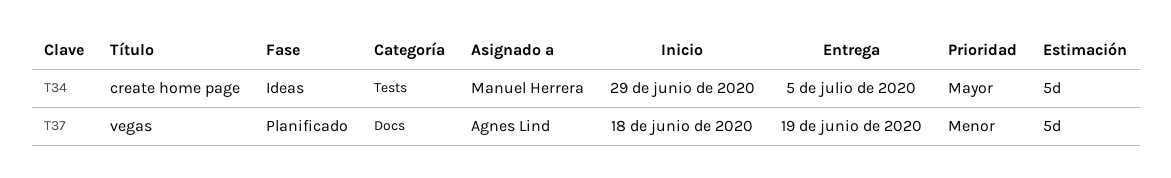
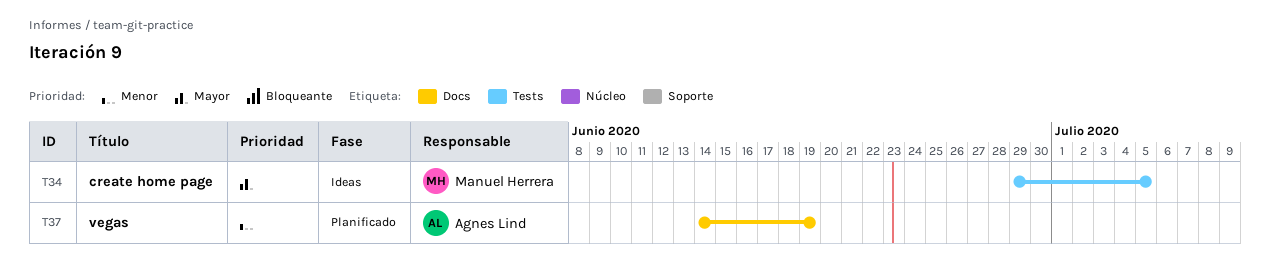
T37, start: Jun 18 -> Jun 14

